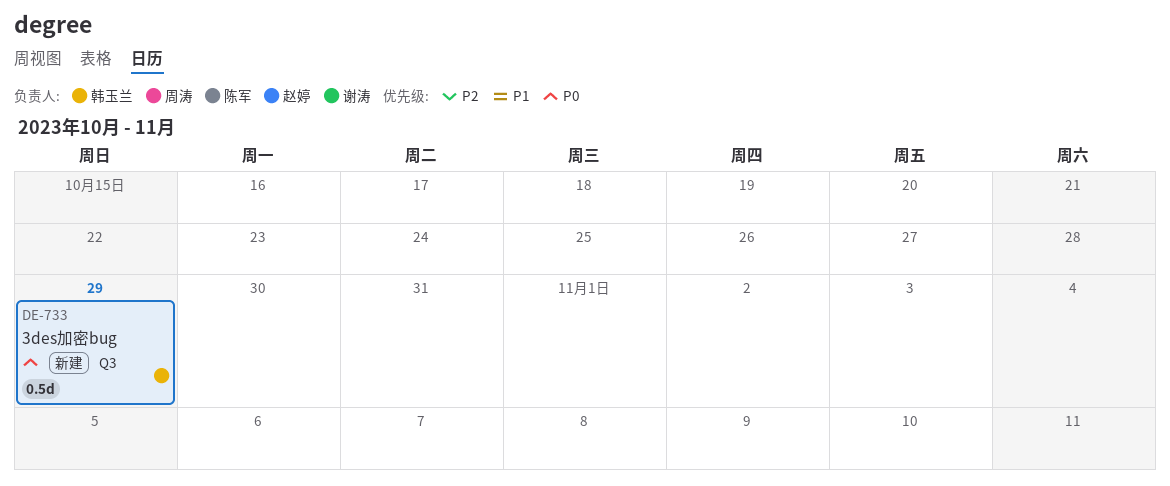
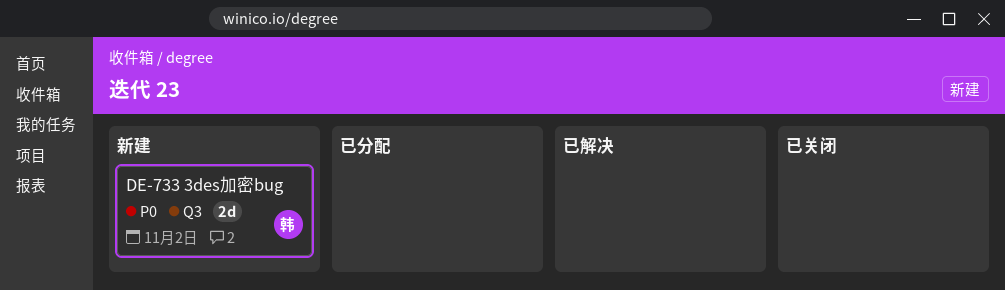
DE-733, estimate: 0.5d -> 2d
DE-733, due: Oct 29 -> Nov 2

